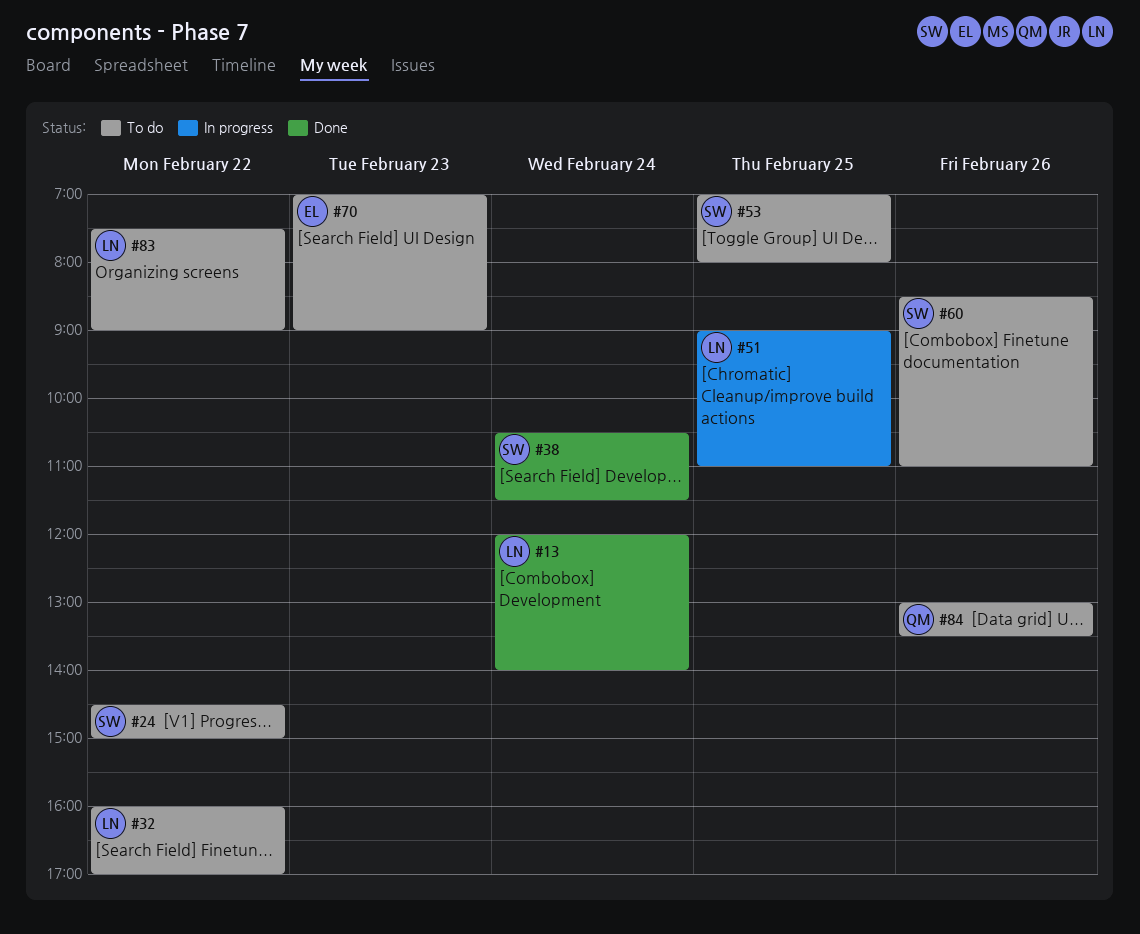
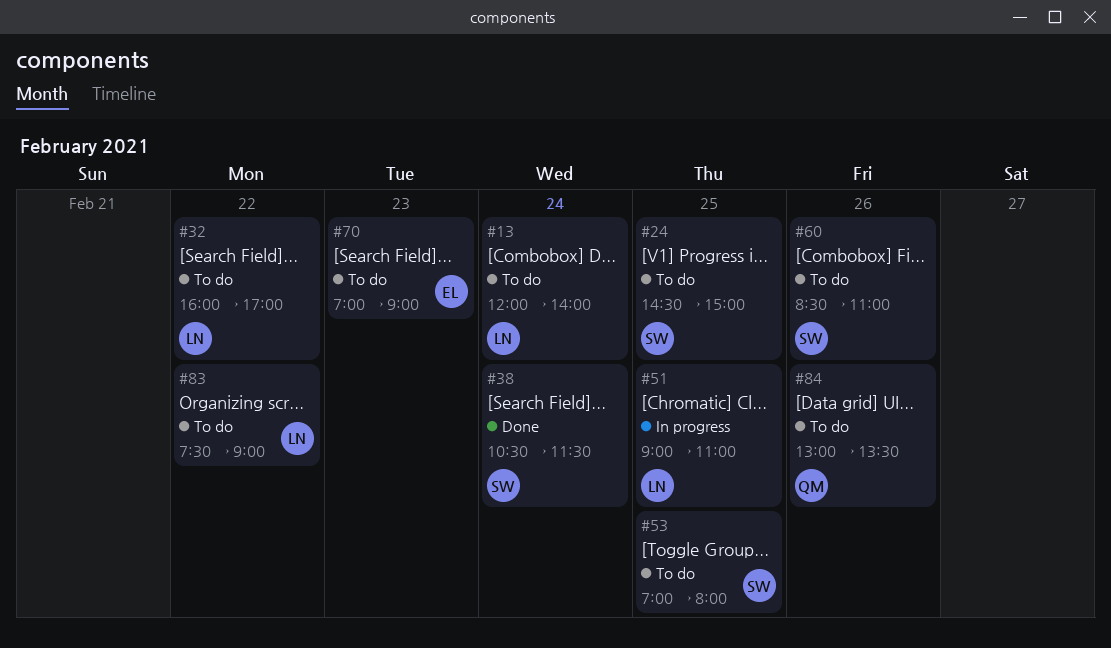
#13, status: Done -> To do
#24, day: Feb 22 -> Feb 25

